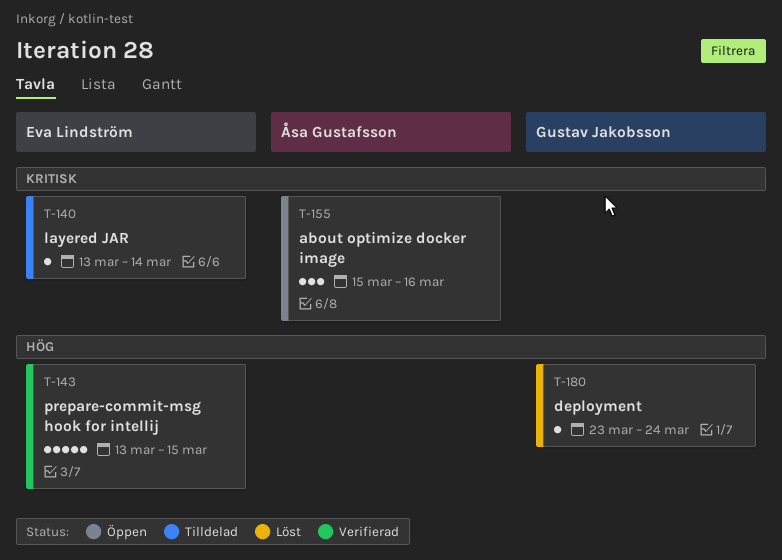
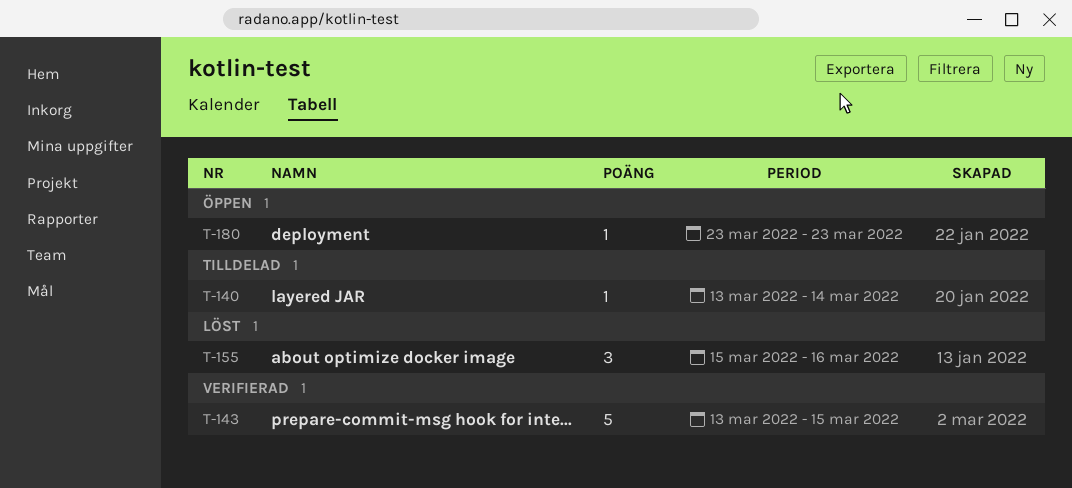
T-155, status: Öppen -> Löst
T-180, status: Löst -> Öppen
T-180, due: Mar 24 -> Mar 23

